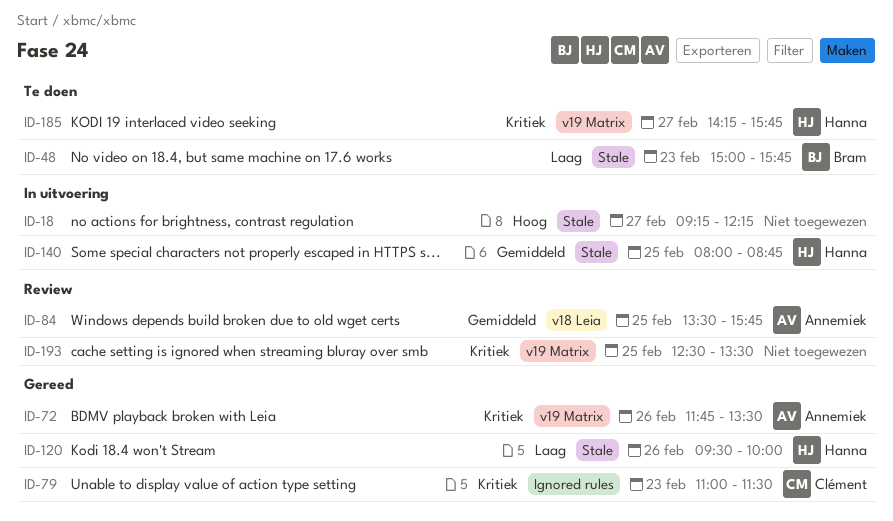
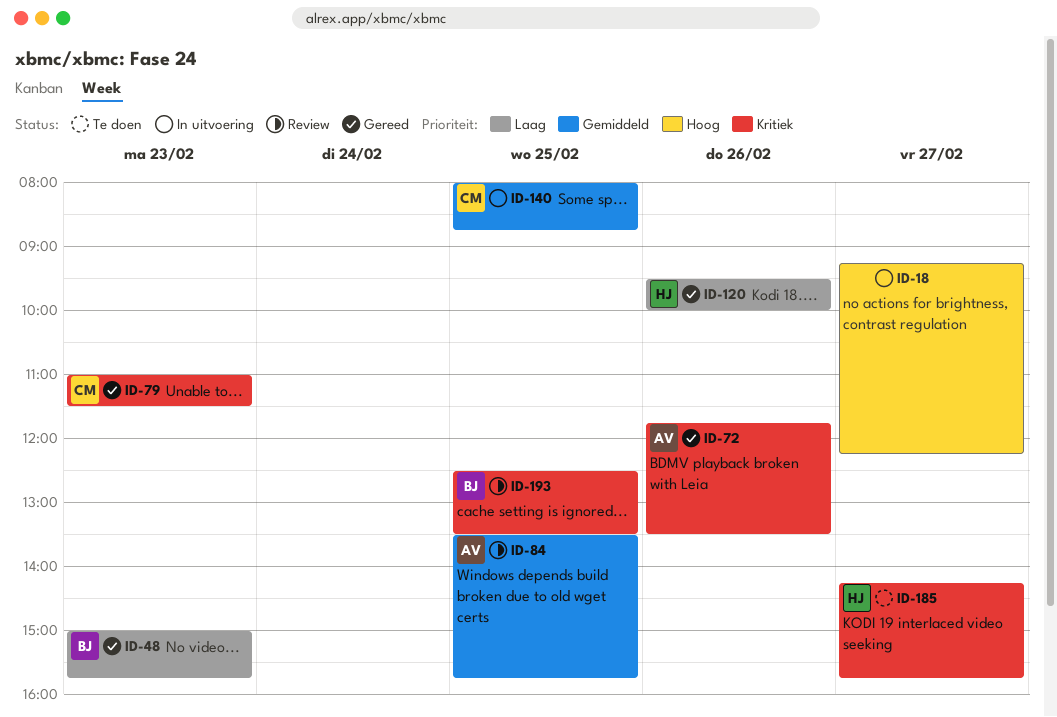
ID-48, status: Te doen -> Gereed
ID-140, owner: Hanna -> Clément
ID-193, owner: none -> Bram

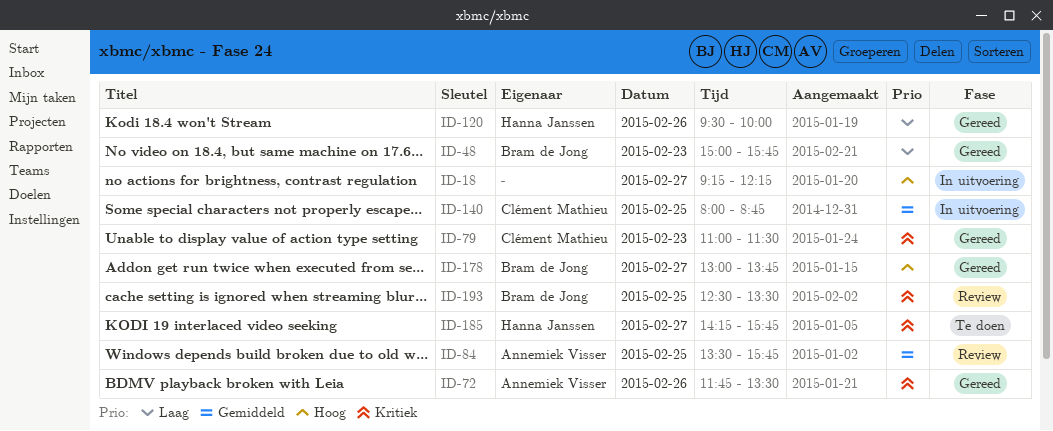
ID-178: none -> present

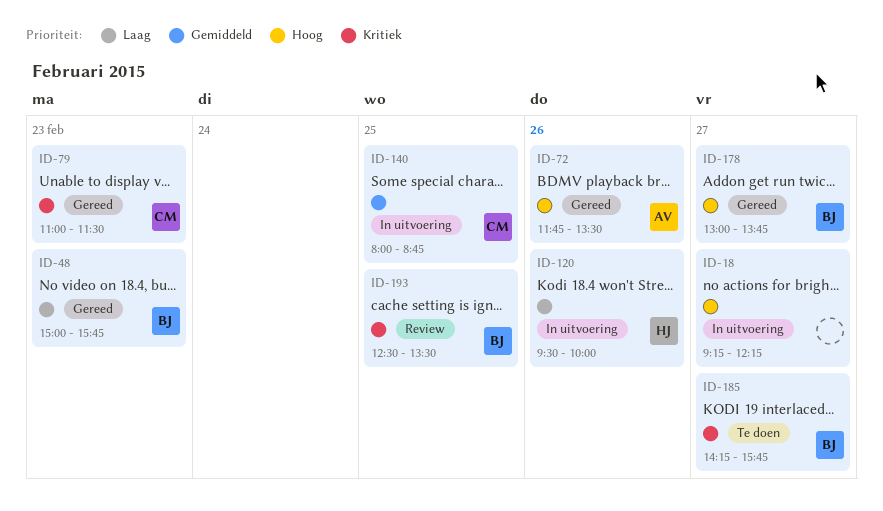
ID-72, priority: Kritiek -> Hoog
ID-84: present -> none
ID-120, status: Gereed -> In uitvoering
ID-185, owner: Hanna Janssen -> Bram de Jong

